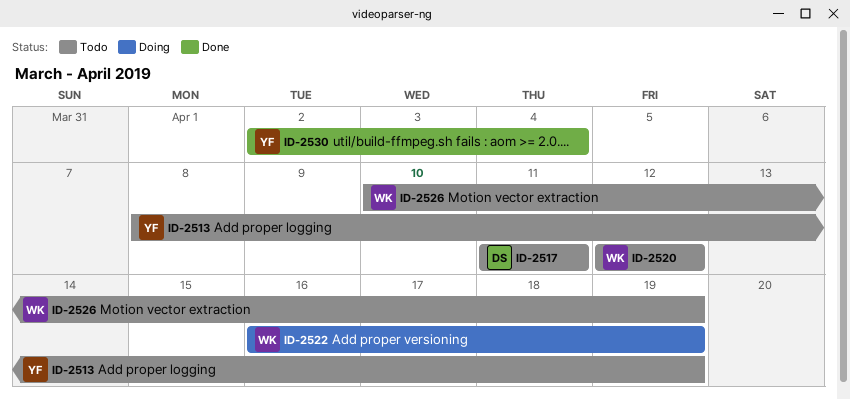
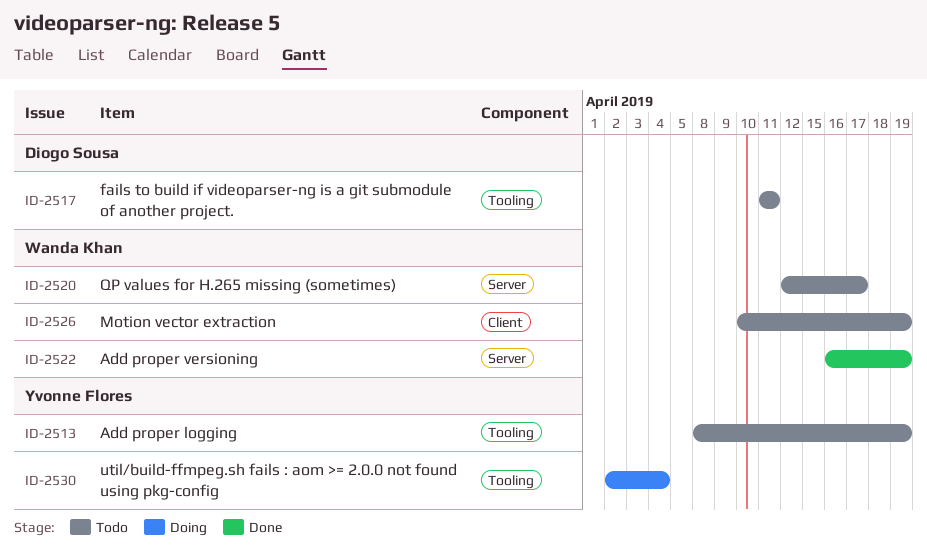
ID-2520, due: Apr 12 -> Apr 17
ID-2522, status: Doing -> Done
ID-2530, status: Done -> Doing

